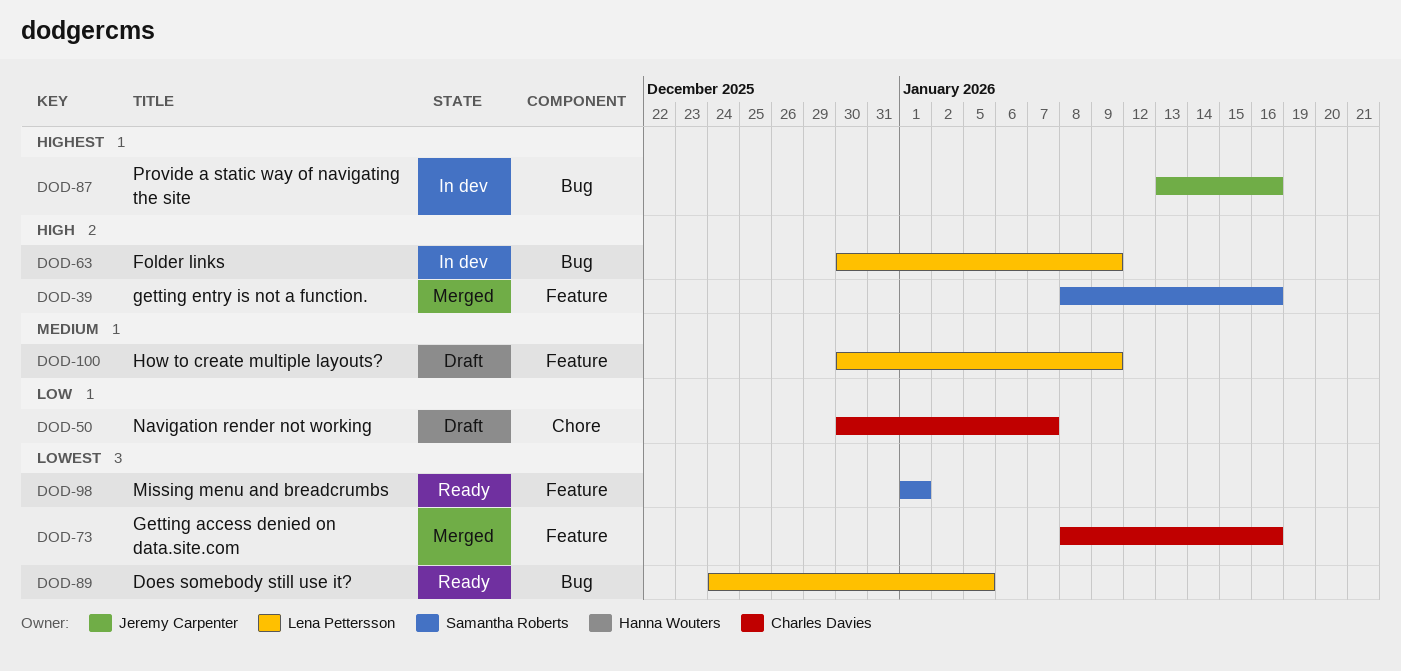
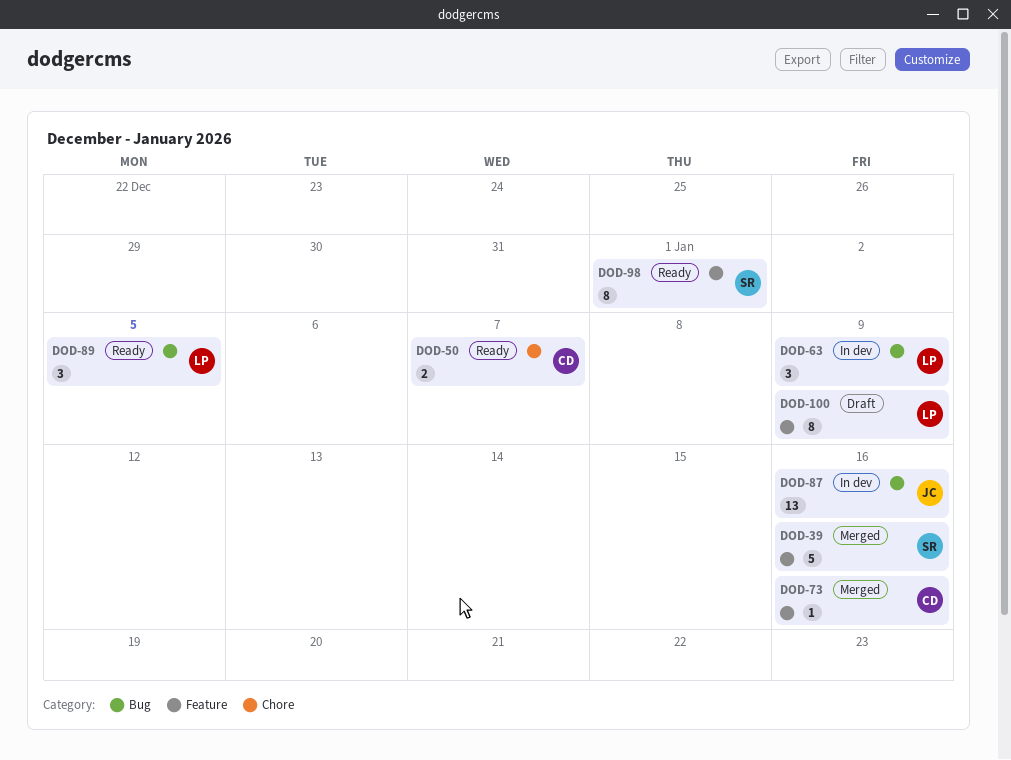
DOD-50, status: Draft -> Ready

